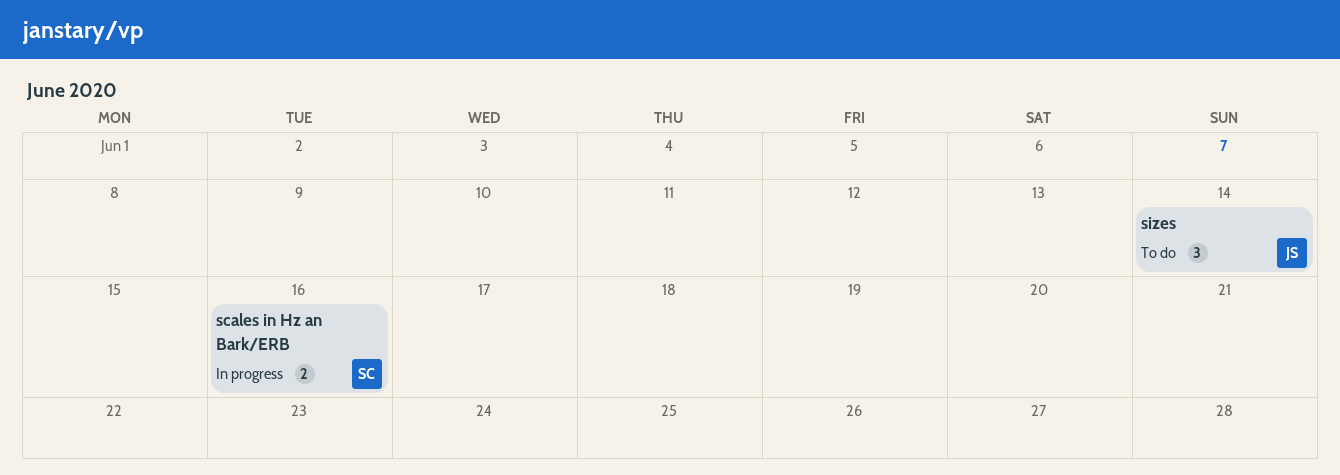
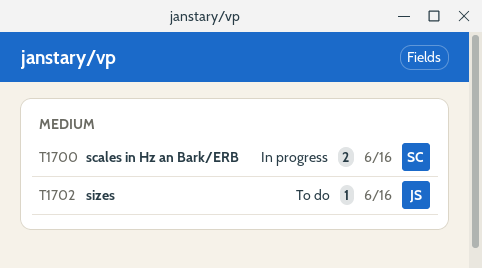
sizes, estimate: 3 -> 1
sizes, due: Jun 14 -> Jun 16

